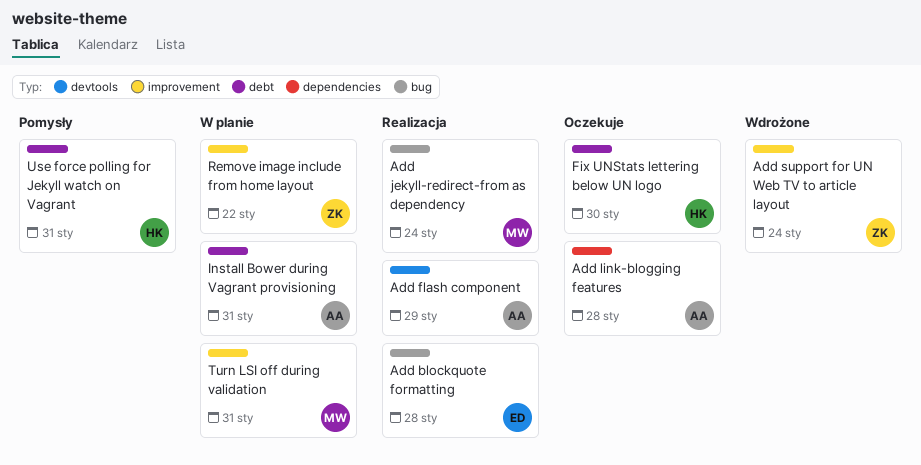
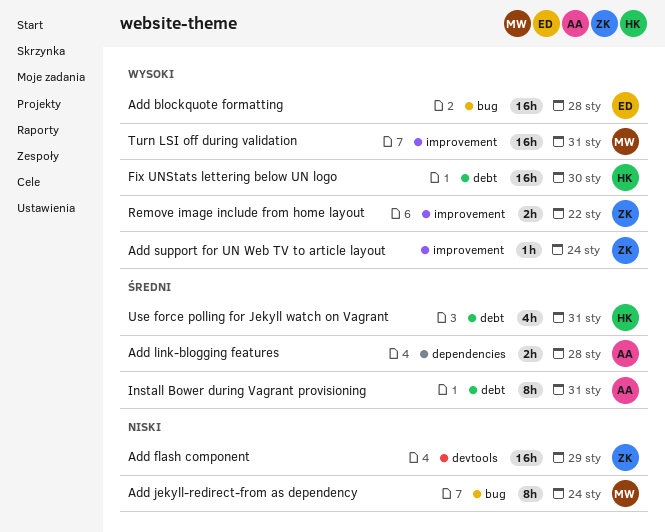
Add flash component, owner: AA -> ZK

